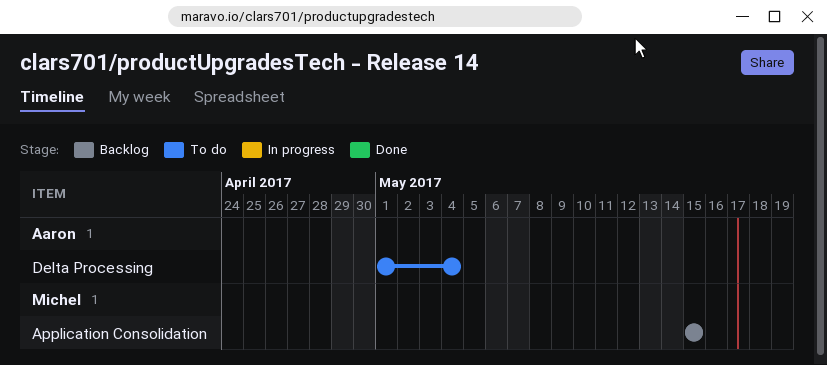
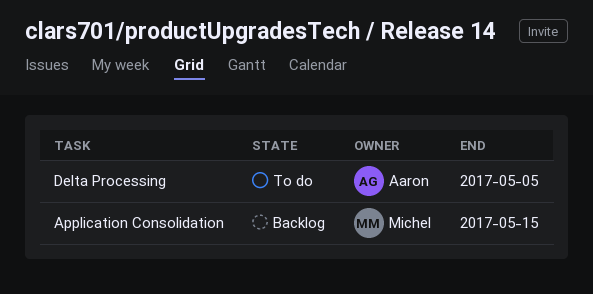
Delta Processing, due: May 4 -> May 5

